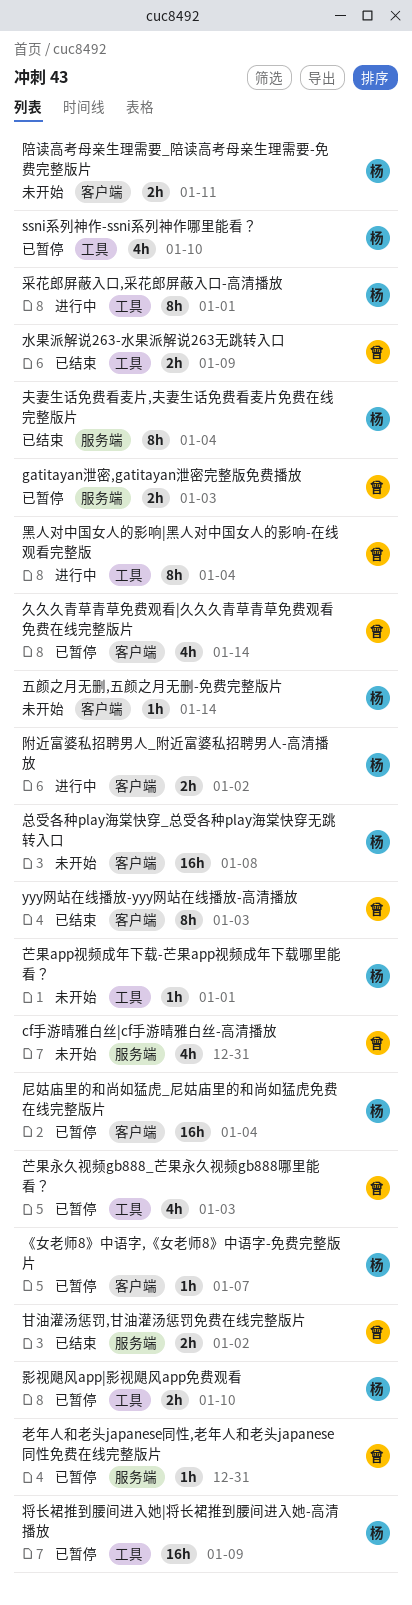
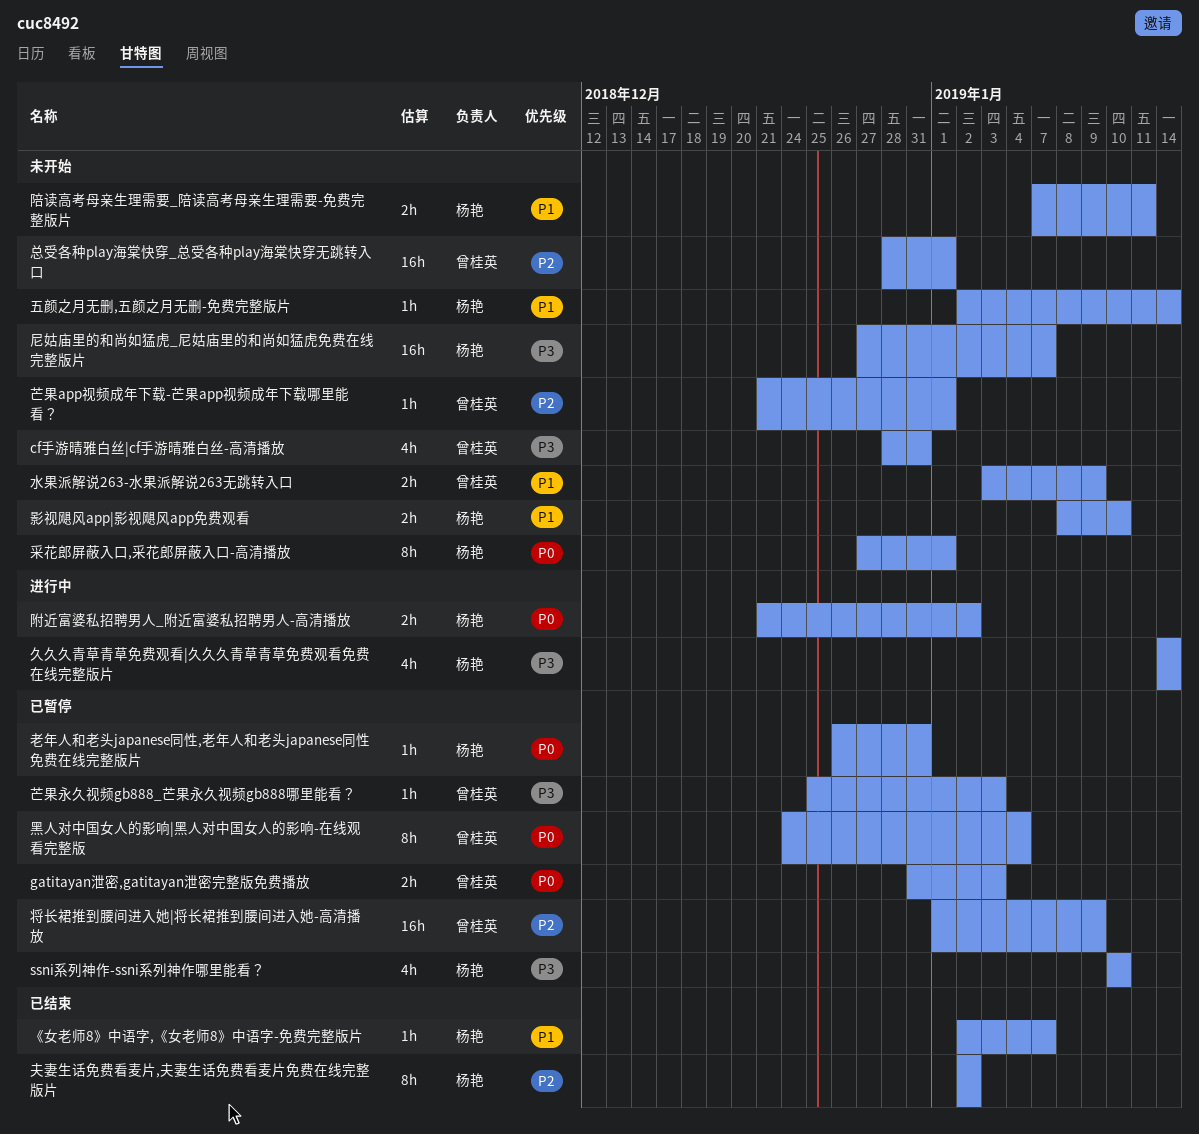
yyy网站在线播放-yyy网站在线播放-高清播放: present -> none
《女老师8》中语字,《女老师8》中语字-免费完整版片, status: 已暂停 -> 已结束
久久久青草青草免费观看|久久久青草青草免费观看免费在线完整版片, status: 已暂停 -> 进行中
久久久青草青草免费观看|久久久青草青草免费观看免费在线完整版片, owner: 曾桂英 -> 杨艳
夫妻生话免费看麦片,夫妻生话免费看麦片免费在线完整版片, due: Jan 4 -> Jan 2
将长裙推到腰间进入她|将长裙推到腰间进入她-高清播放, owner: 杨艳 -> 曾桂英
尼姑庙里的和尚如猛虎_尼姑庙里的和尚如猛虎免费在线完整版片, status: 已暂停 -> 未开始
尼姑庙里的和尚如猛虎_尼姑庙里的和尚如猛虎免费在线完整版片, due: Jan 4 -> Jan 7
影视飓风app|影视飓风app免费观看, status: 已暂停 -> 未开始
总受各种play海棠快穿_总受各种play海棠快穿无跳转入口, owner: 杨艳 -> 曾桂英
总受各种play海棠快穿_总受各种play海棠快穿无跳转入口, due: Jan 8 -> Jan 1
水果派解说263-水果派解说263无跳转入口, status: 已结束 -> 未开始
甘油灌汤惩罚,甘油灌汤惩罚免费在线完整版片: present -> none
老年人和老头japanese同性,老年人和老头japanese同性免费在线完整版片, owner: 曾桂英 -> 杨艳
芒果app视频成年下载-芒果app视频成年下载哪里能看？, owner: 杨艳 -> 曾桂英
芒果永久视频gb888_芒果永久视频gb888哪里能看？, estimate: 4h -> 1h
采花郎屏蔽入口,采花郎屏蔽入口-高清播放, status: 进行中 -> 未开始
黑人对中国女人的影响|黑人对中国女人的影响-在线观看完整版, status: 进行中 -> 已暂停

